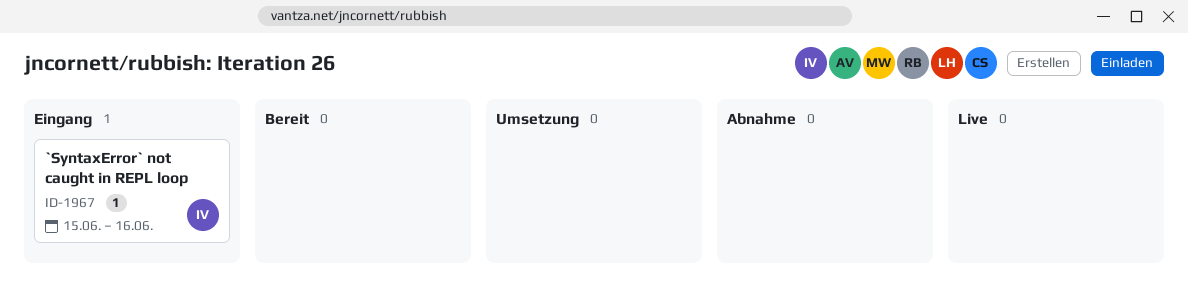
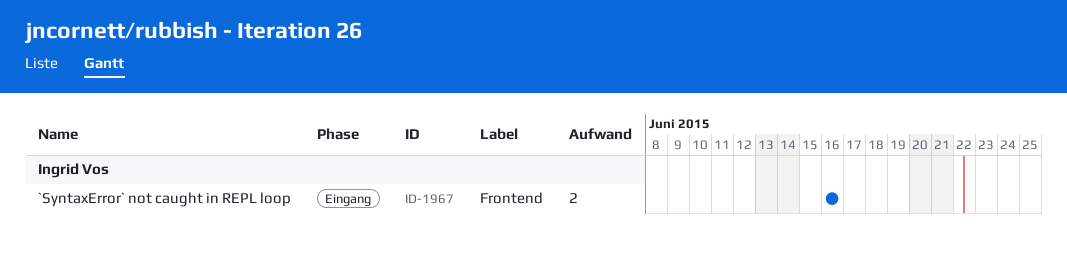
ID-1967, estimate: 1 -> 2
ID-1967, start: Jun 15 -> Jun 16

